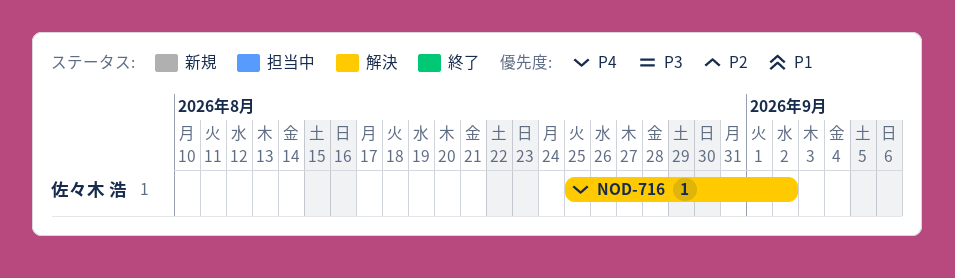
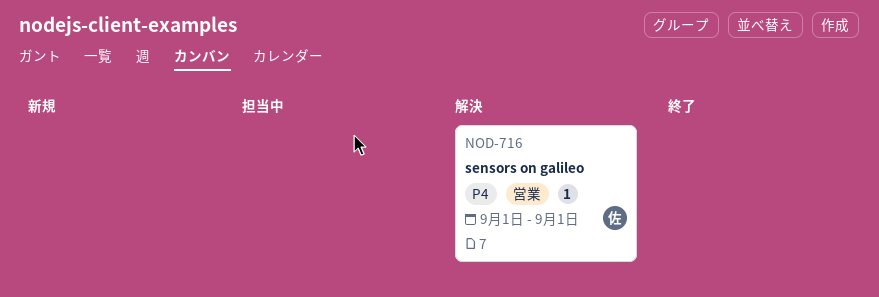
NOD-716, start: Aug 25 -> Sep 1
NOD-716, due: Sep 2 -> Sep 1

